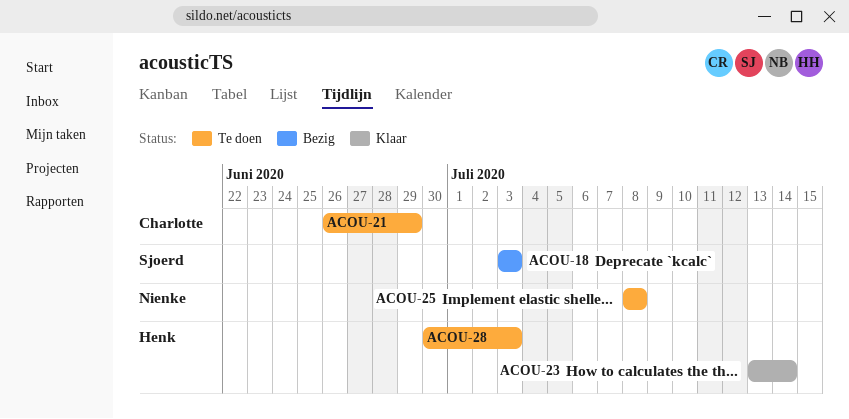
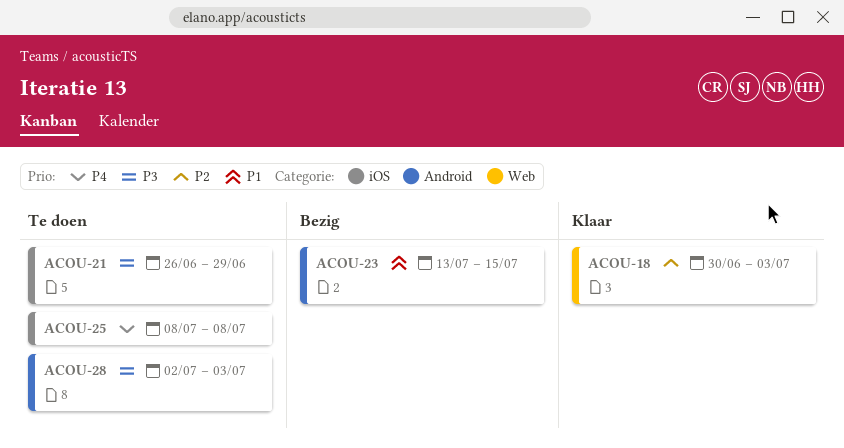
ACOU-18, status: Bezig -> Klaar
ACOU-18, start: Jul 3 -> Jun 30
ACOU-23, status: Klaar -> Bezig
ACOU-23, due: Jul 14 -> Jul 15
ACOU-28, start: Jun 30 -> Jul 2

